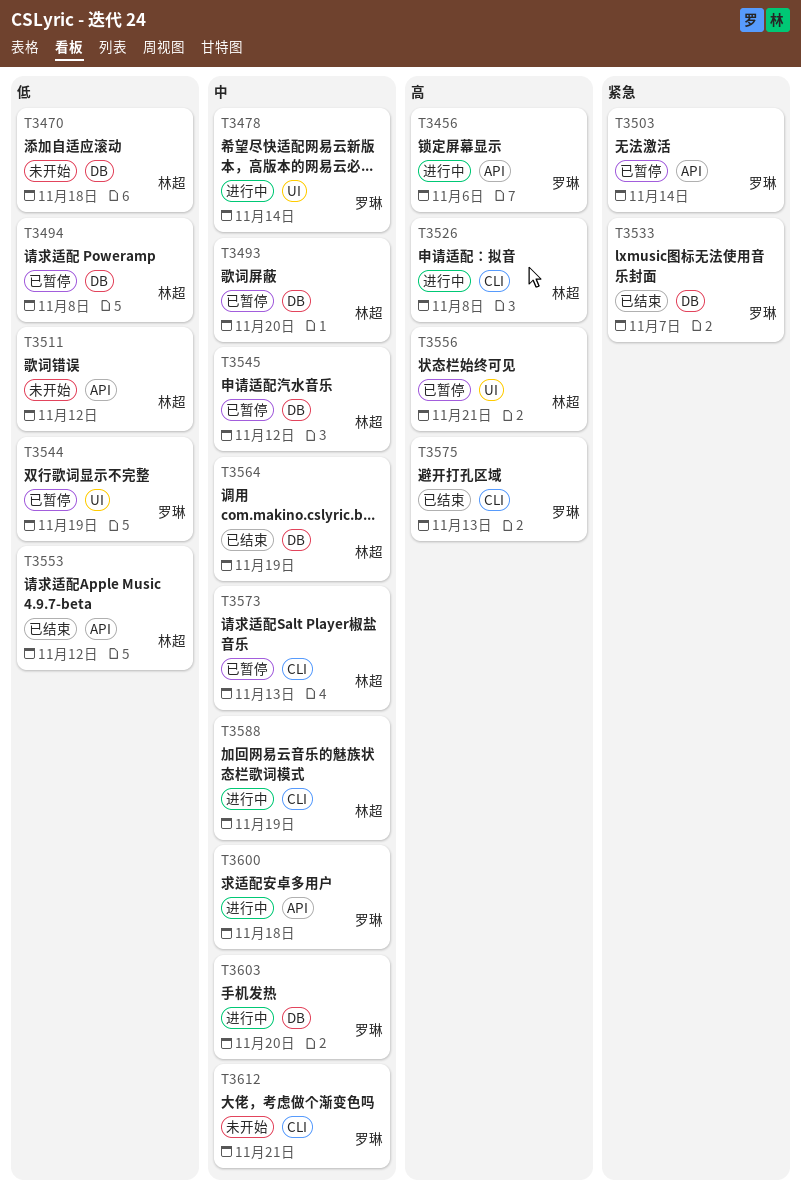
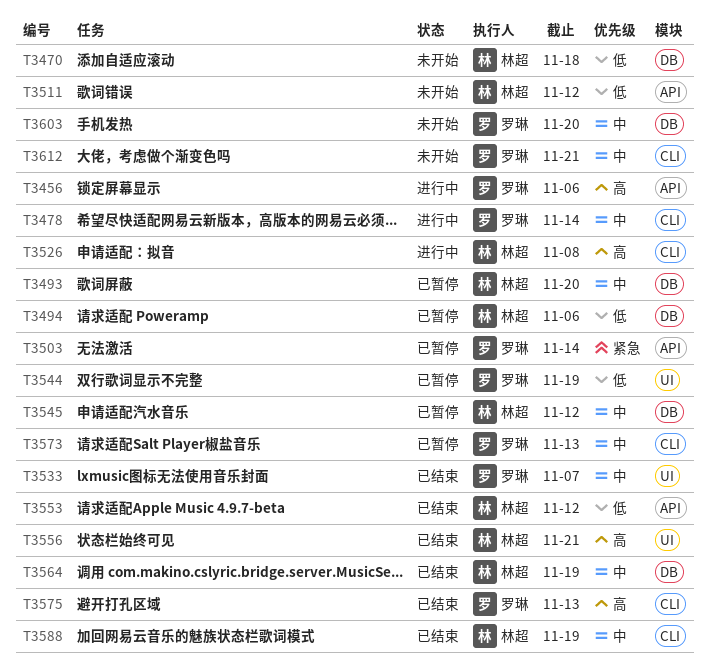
T3478, label: UI -> CLI
T3494, due: Nov 8 -> Nov 6
T3533, priority: 紧急 -> 中
T3533, label: DB -> UI
T3556, status: 已暂停 -> 已结束
T3573, owner: 林超 -> 罗琳
T3588, status: 进行中 -> 已结束
T3600: present -> none
T3603, status: 进行中 -> 未开始

